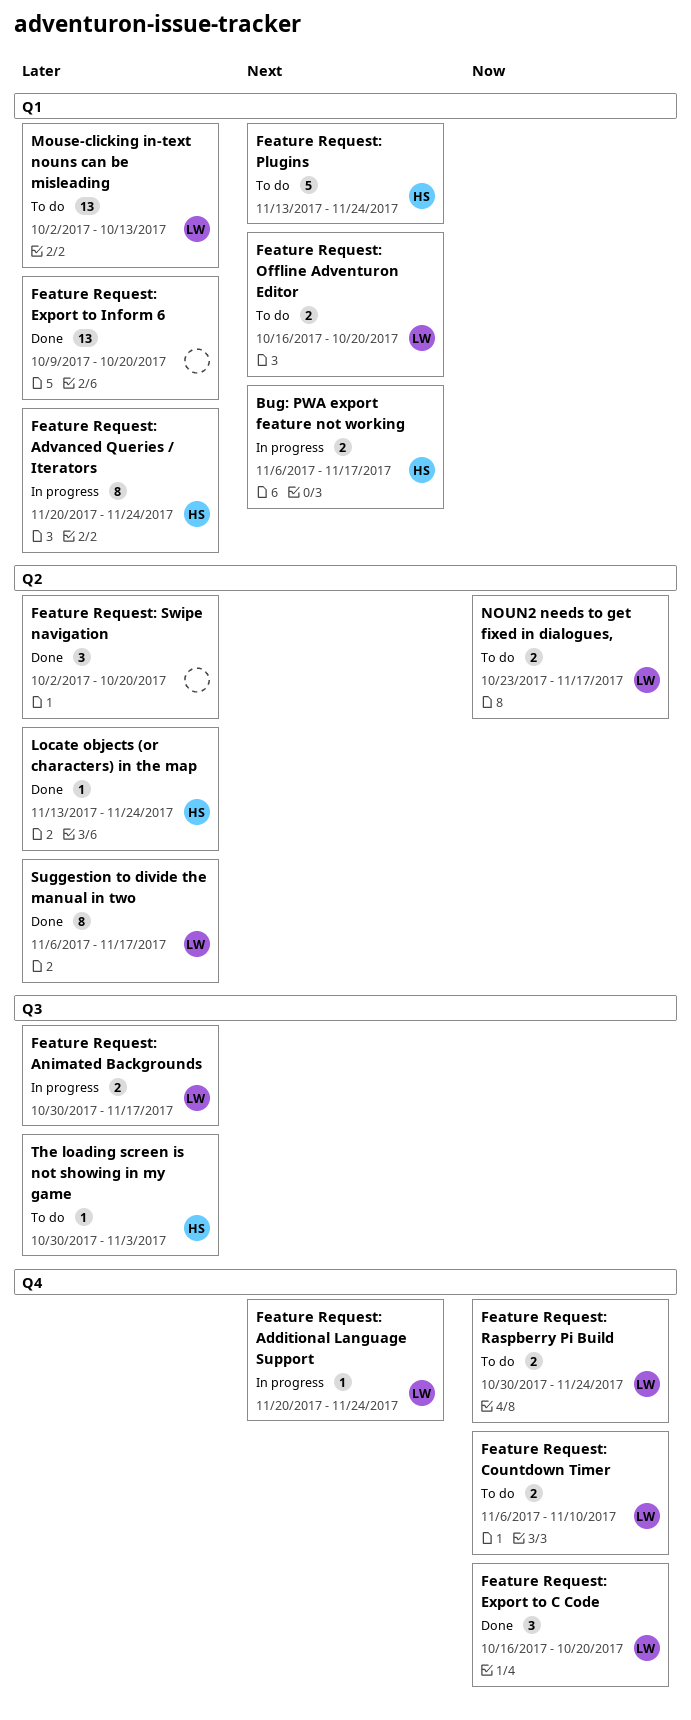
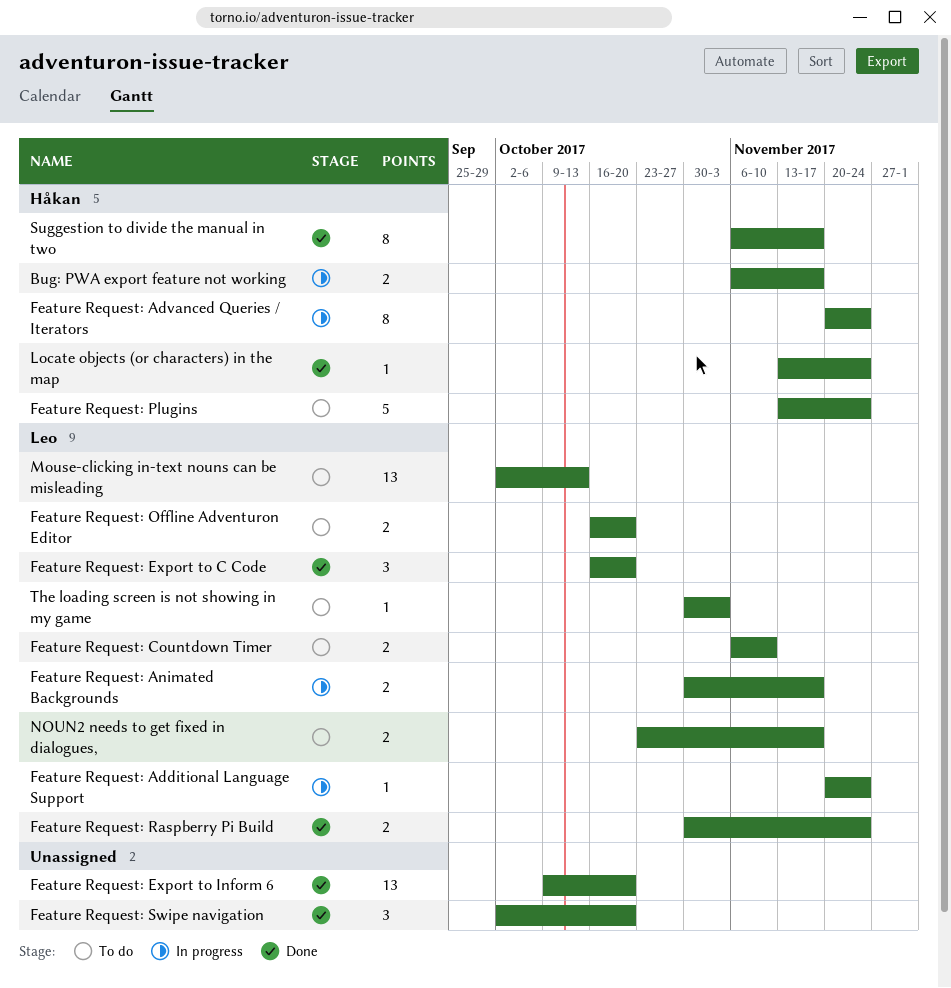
Feature Request: Raspberry Pi Build, status: To do -> Done
Suggestion to divide the manual in two, owner: Leo -> Håkan
The loading screen is not showing in my game, owner: Håkan -> Leo

